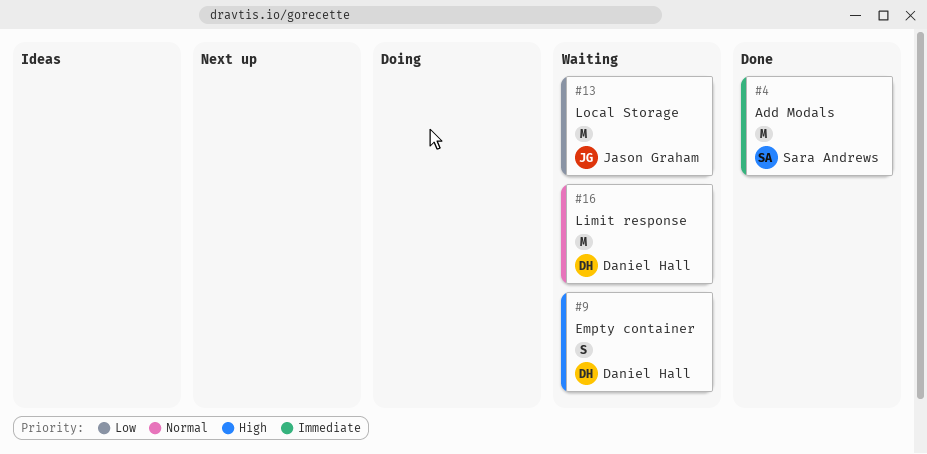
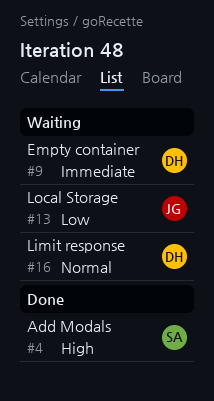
#4, priority: Immediate -> High
#9, priority: High -> Immediate

